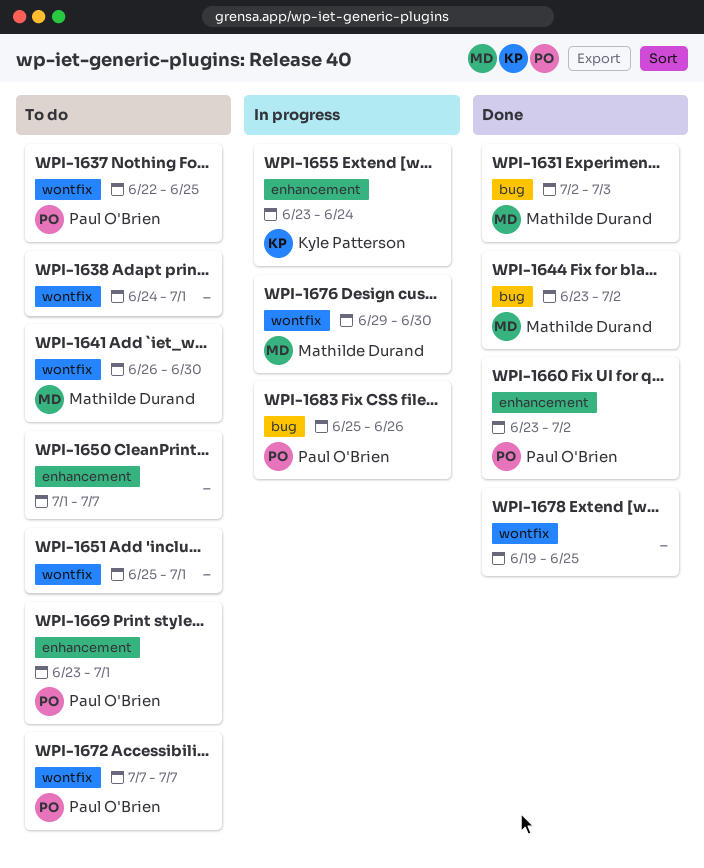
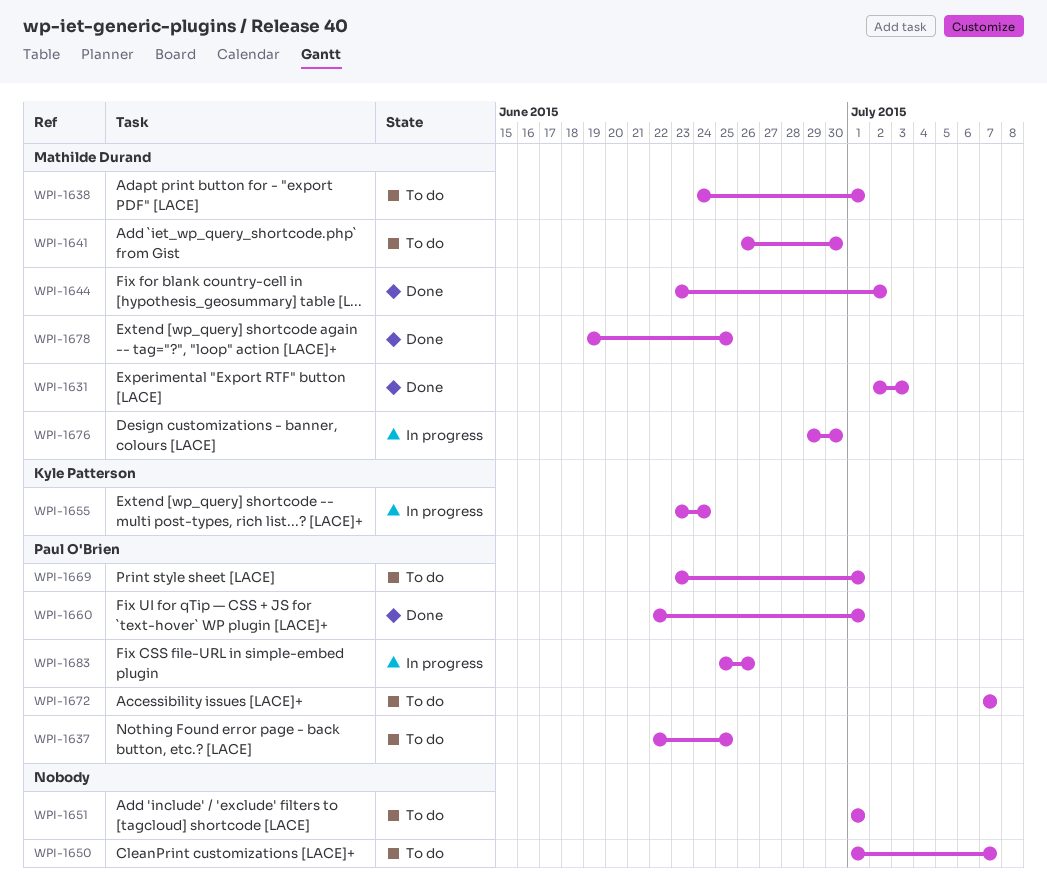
WPI-1638, owner: none -> Mathilde Durand
WPI-1651, start: Jun 25 -> Jul 1
WPI-1660, start: Jun 23 -> Jun 22
WPI-1660, due: Jul 2 -> Jul 1
WPI-1678, owner: none -> Mathilde Durand

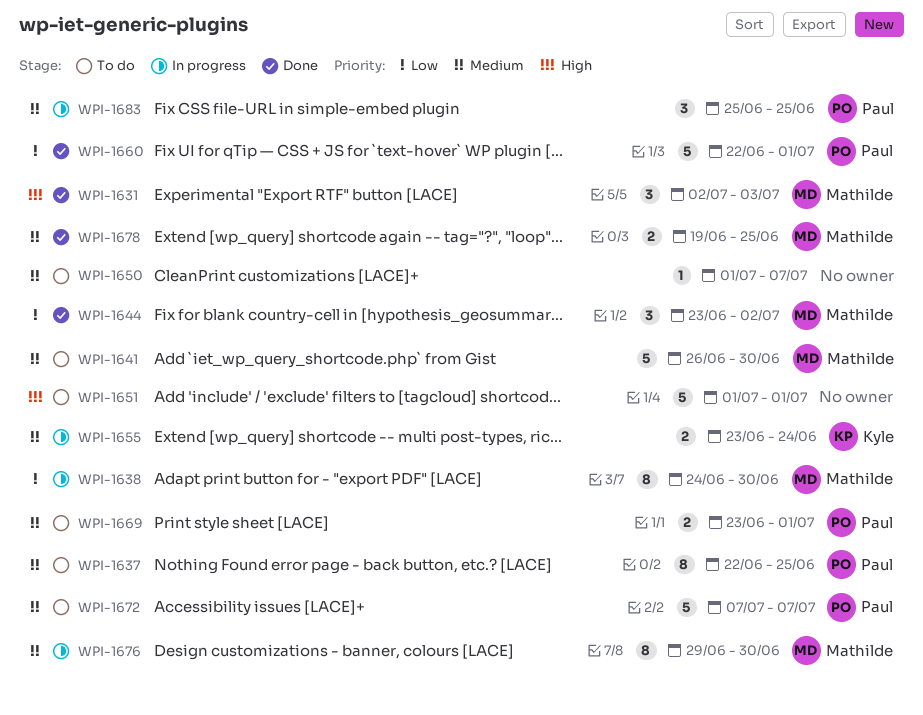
WPI-1638, status: To do -> In progress
WPI-1638, due: Jul 1 -> Jun 30
WPI-1683, due: Jun 26 -> Jun 25

